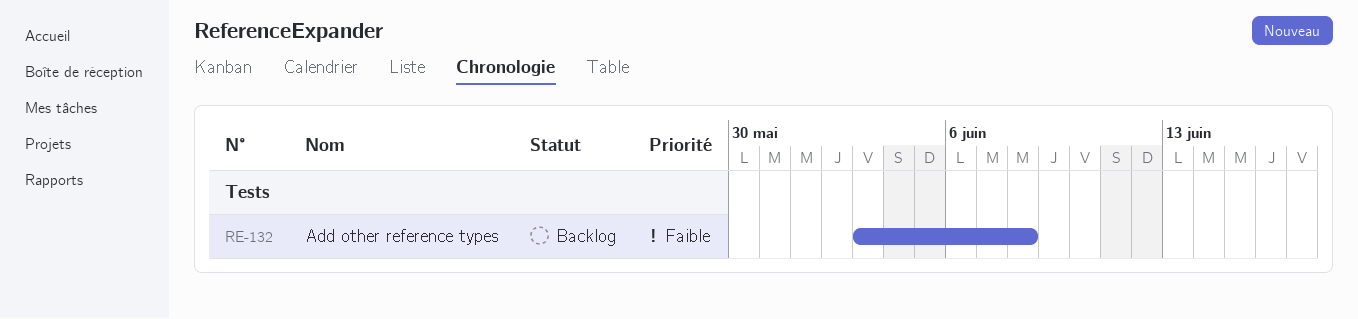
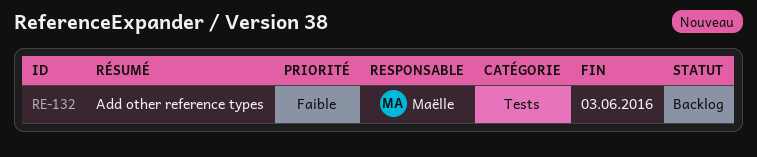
RE-132, due: Jun 8 -> Jun 3

